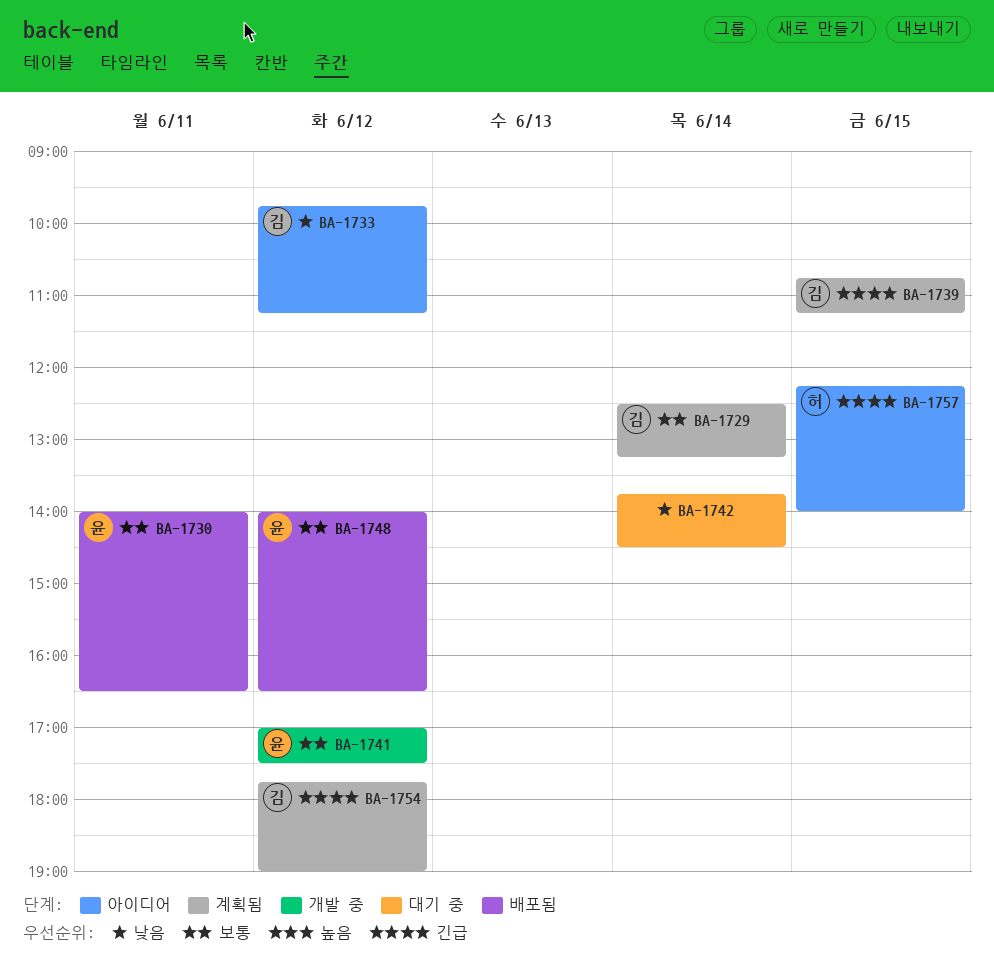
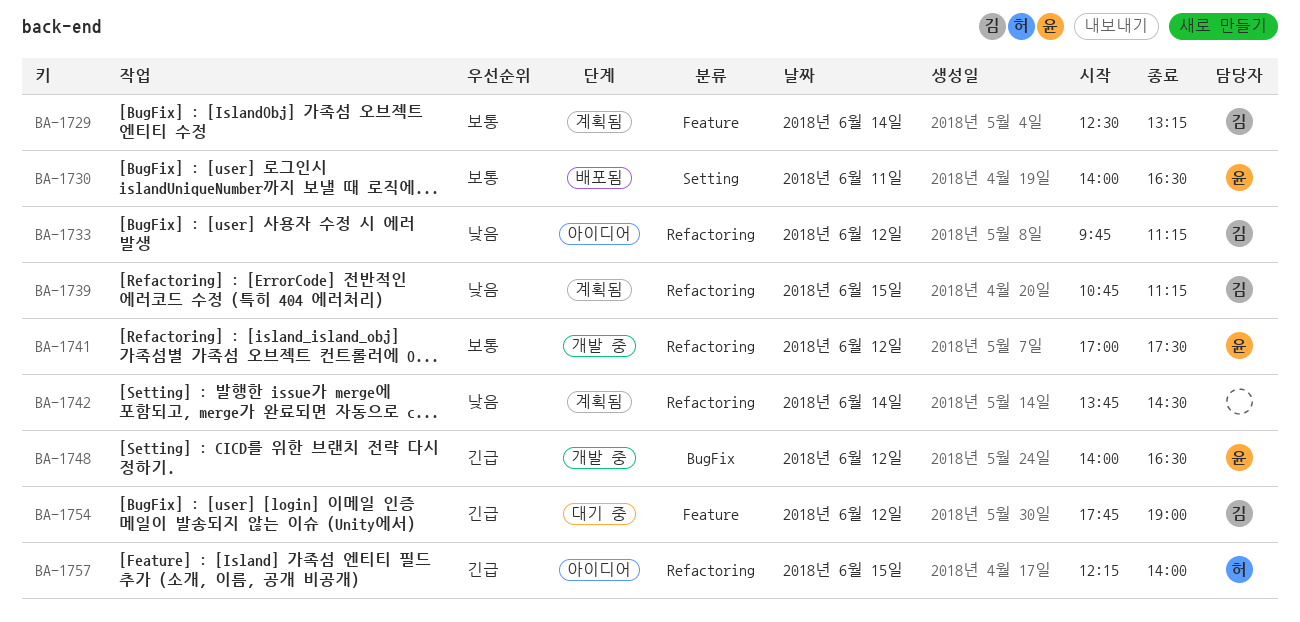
BA-1739, priority: 긴급 -> 낮음
BA-1742, status: 대기 중 -> 계획됨
BA-1748, status: 배포됨 -> 개발 중
BA-1748, priority: 보통 -> 긴급
BA-1754, status: 계획됨 -> 대기 중

